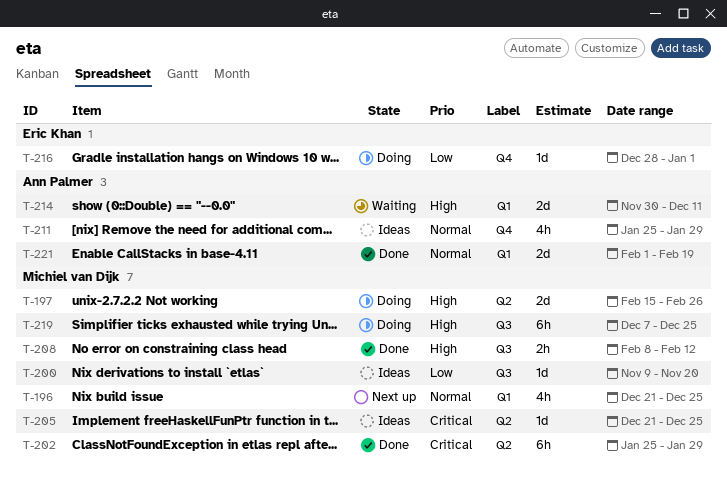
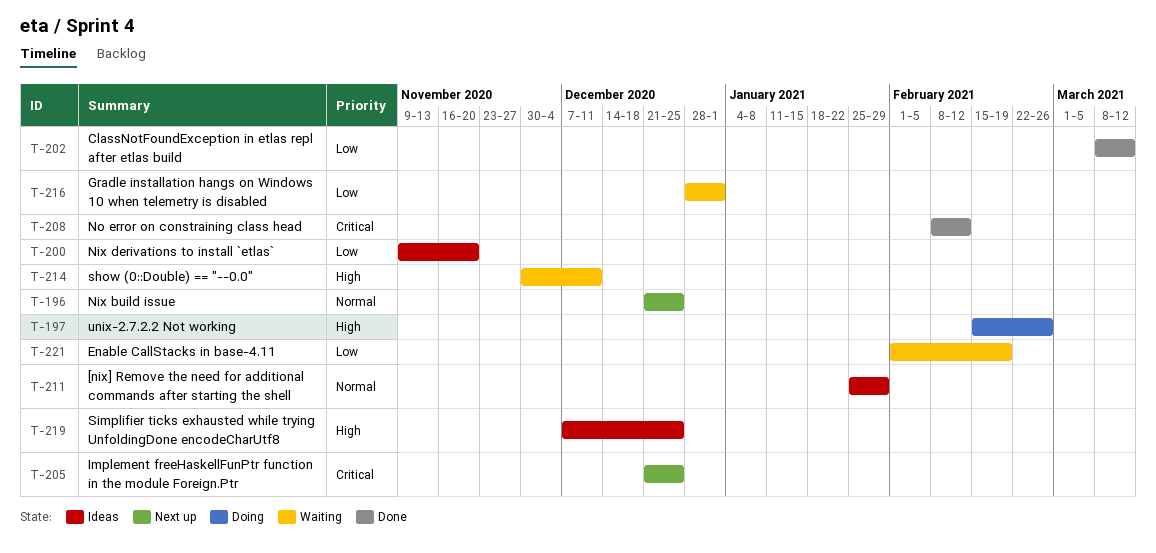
T-202, priority: Critical -> Low
T-202, start: Jan 25 -> Mar 8
T-202, due: Jan 29 -> Mar 12
T-205, status: Ideas -> Next up
T-208, priority: High -> Critical
T-216, status: Doing -> Waiting
T-219, status: Doing -> Ideas
T-221, status: Done -> Waiting
T-221, priority: Normal -> Low

